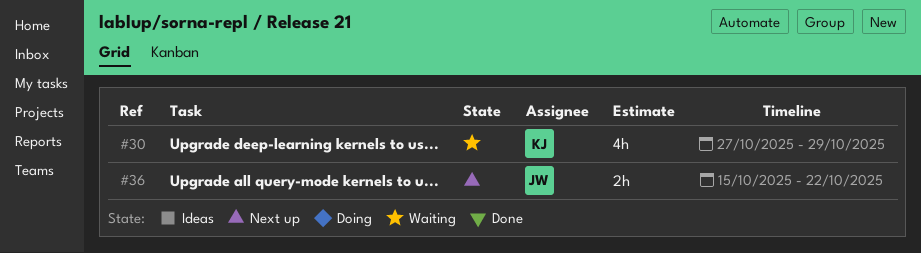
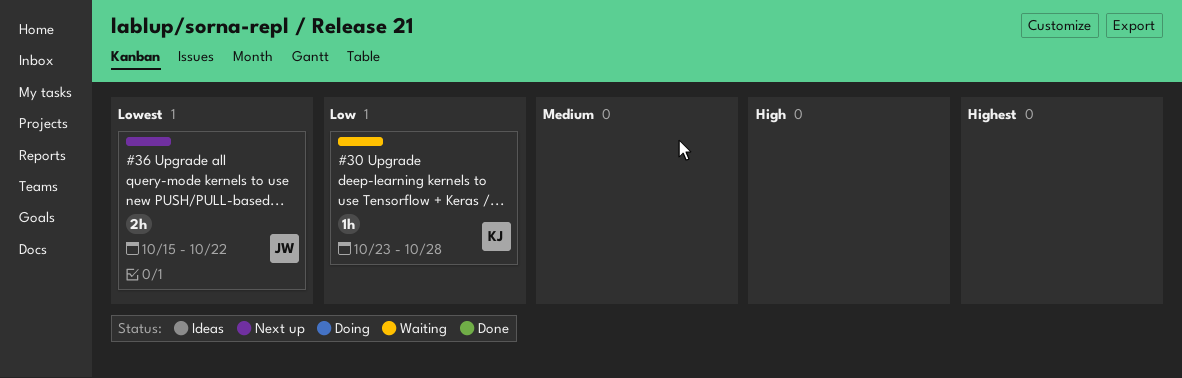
#30, estimate: 4h -> 1h
#30, start: Oct 27 -> Oct 23
#30, due: Oct 29 -> Oct 28

